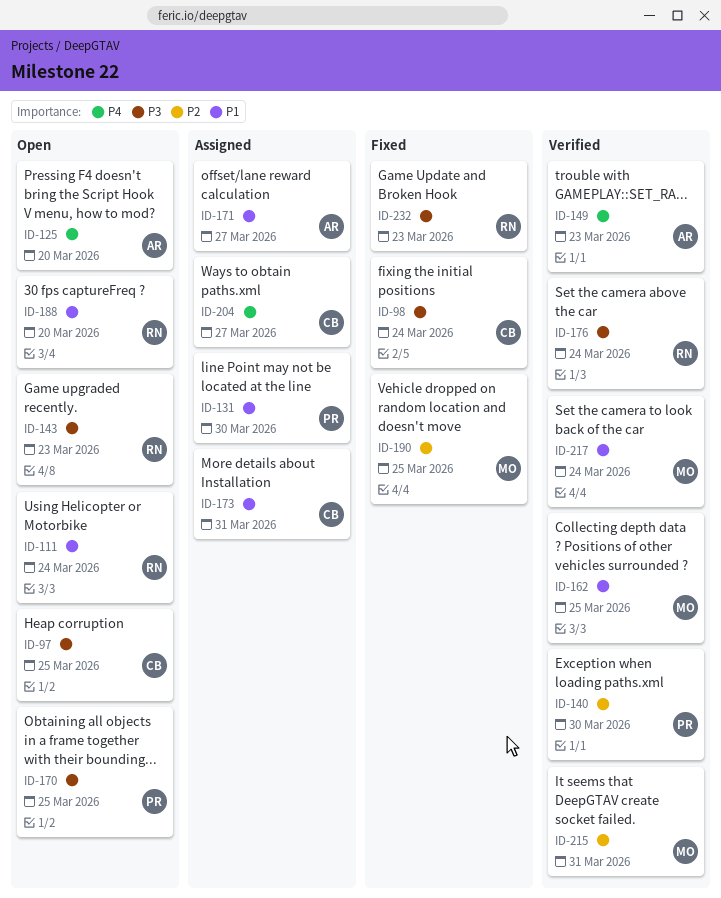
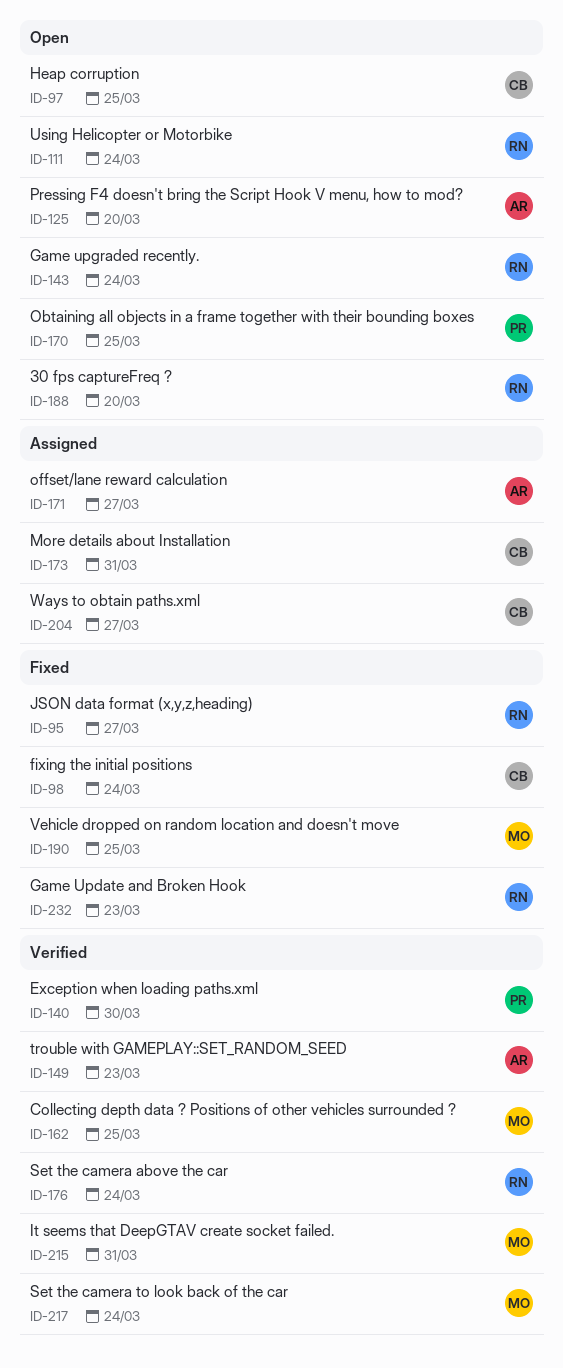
ID-95: none -> present
ID-131: present -> none
ID-143, due: Mar 23 -> Mar 24

